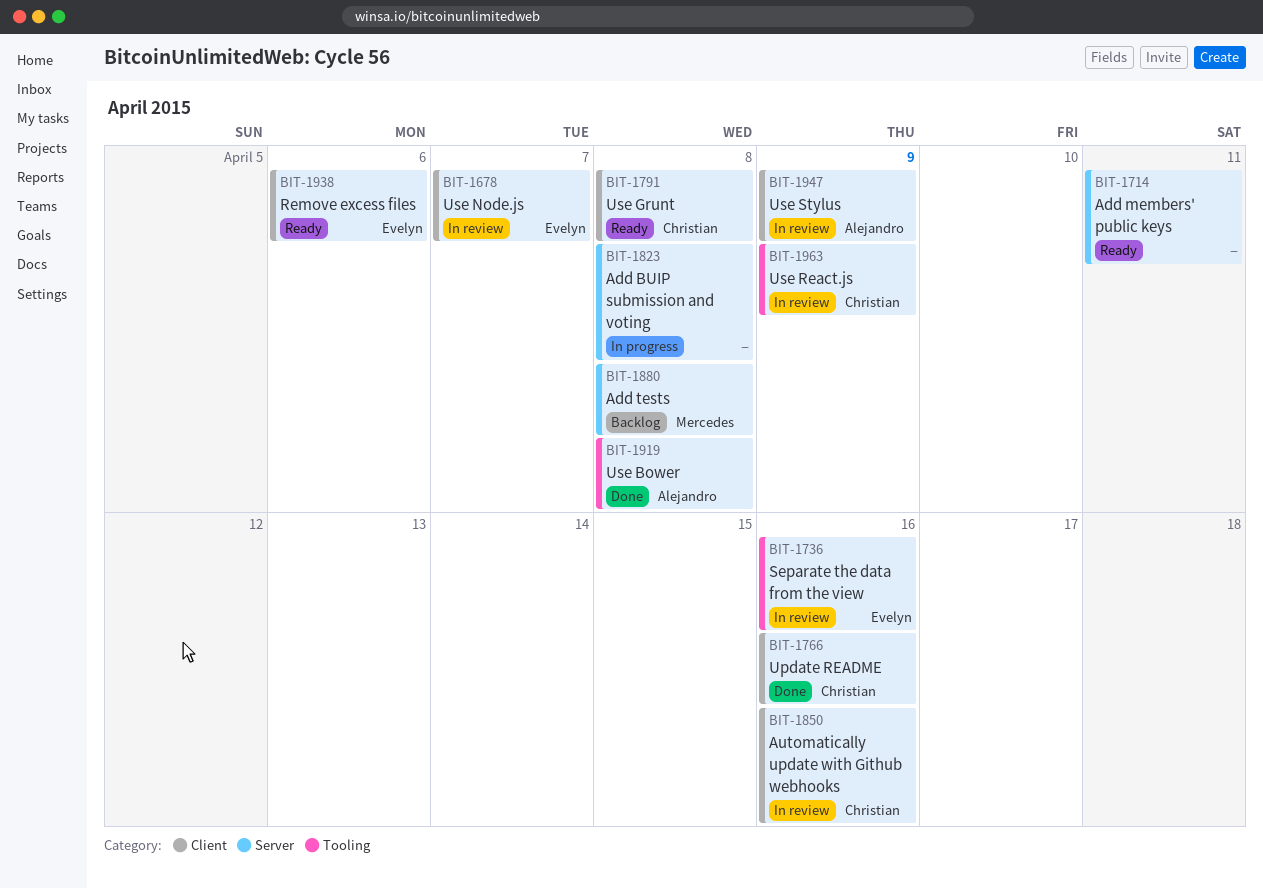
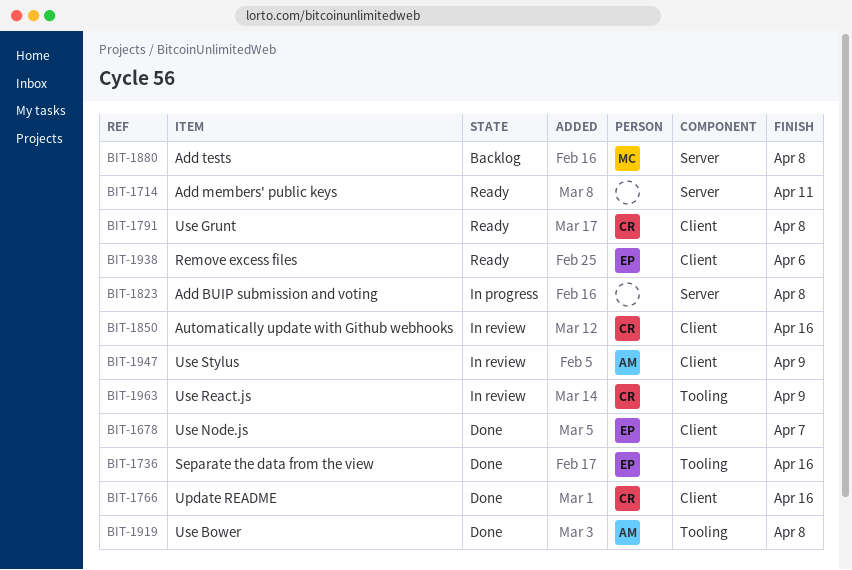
BIT-1678, status: In review -> Done
BIT-1736, status: In review -> Done

